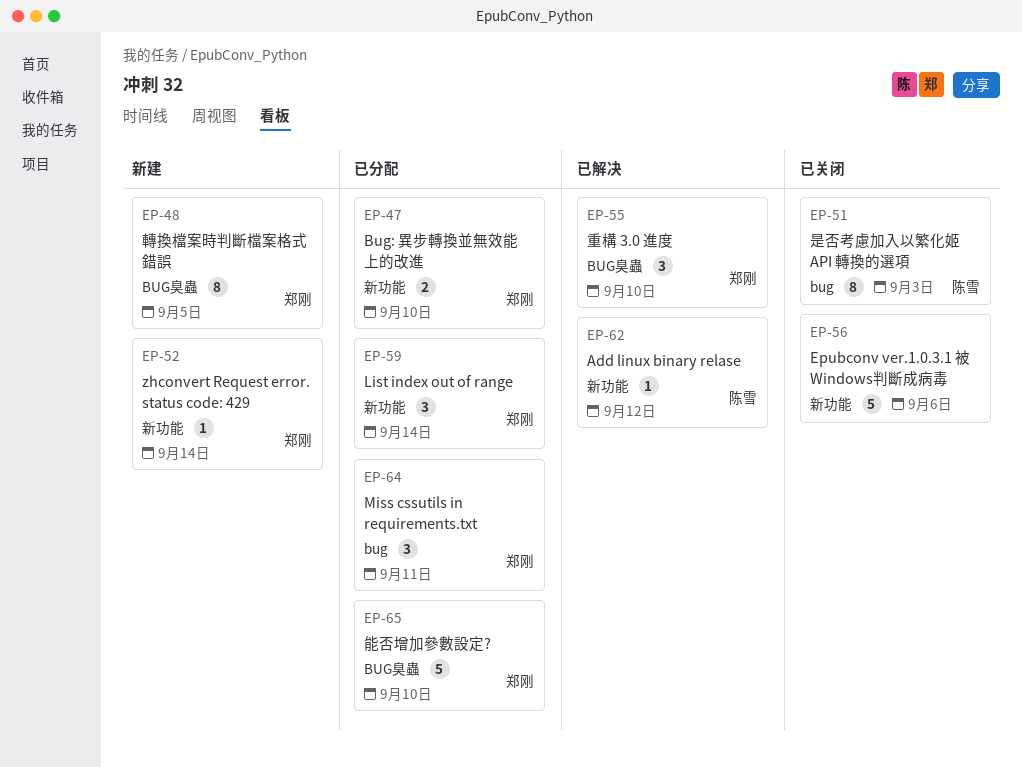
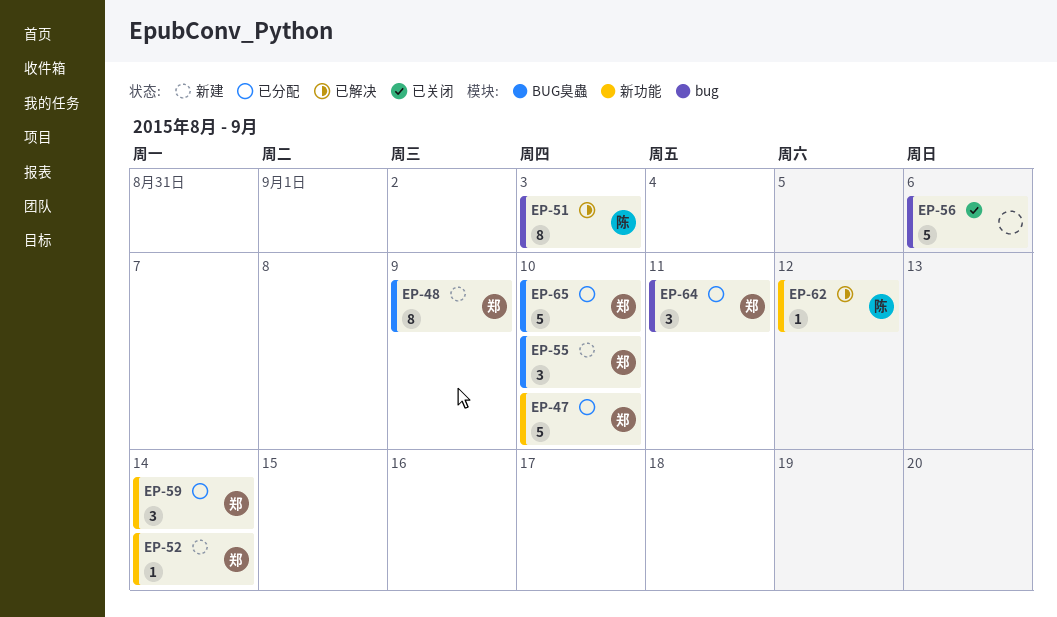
EP-47, estimate: 2 -> 5
EP-48, due: Sep 5 -> Sep 9
EP-51, status: 已关闭 -> 已解决
EP-55, status: 已解决 -> 新建
EP-56, label: 新功能 -> bug

